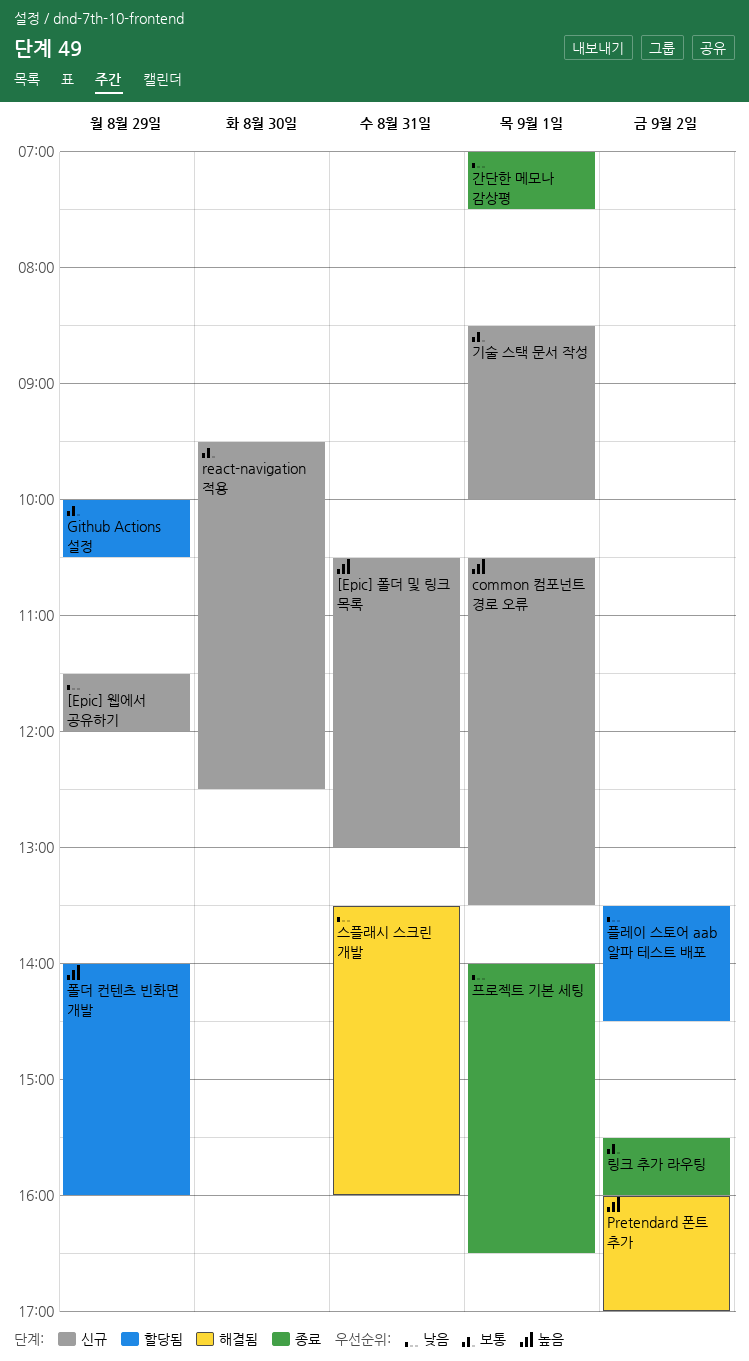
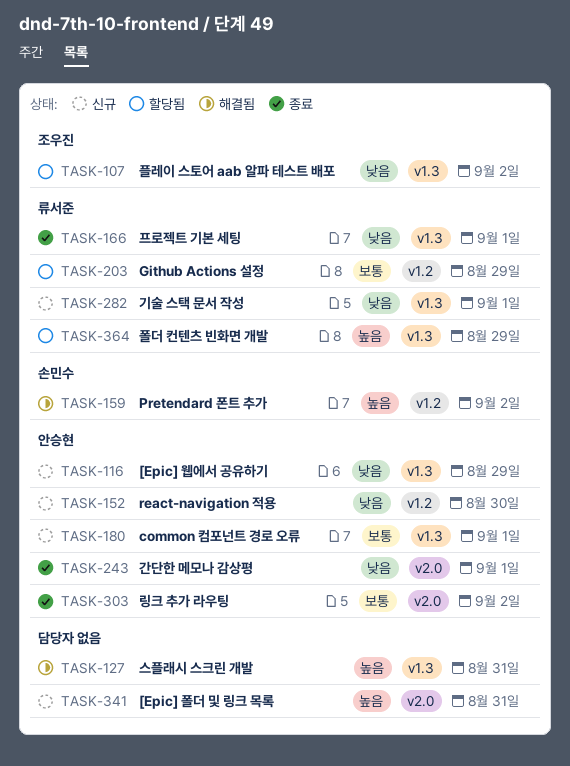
common 컴포넌트 경로 오류, priority: 높음 -> 보통
react-navigation 적용, priority: 보통 -> 낮음
기술 스택 문서 작성, priority: 보통 -> 낮음
스플래시 스크린 개발, priority: 낮음 -> 높음

